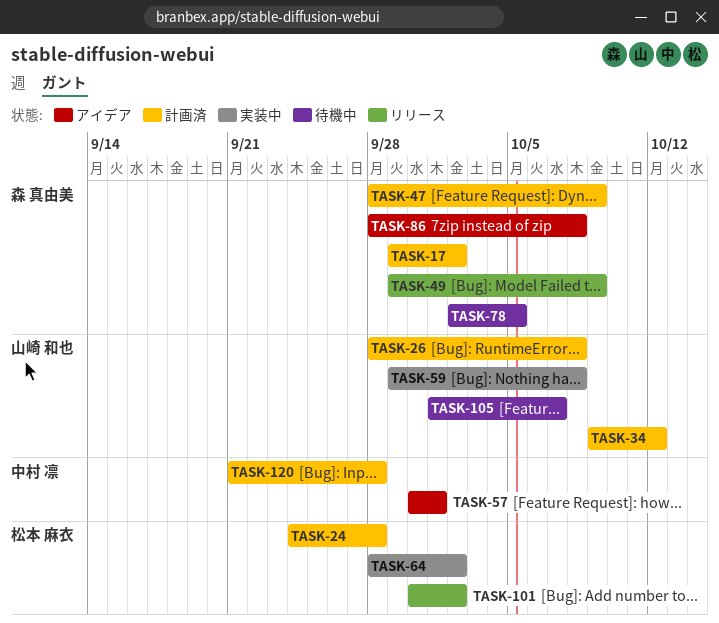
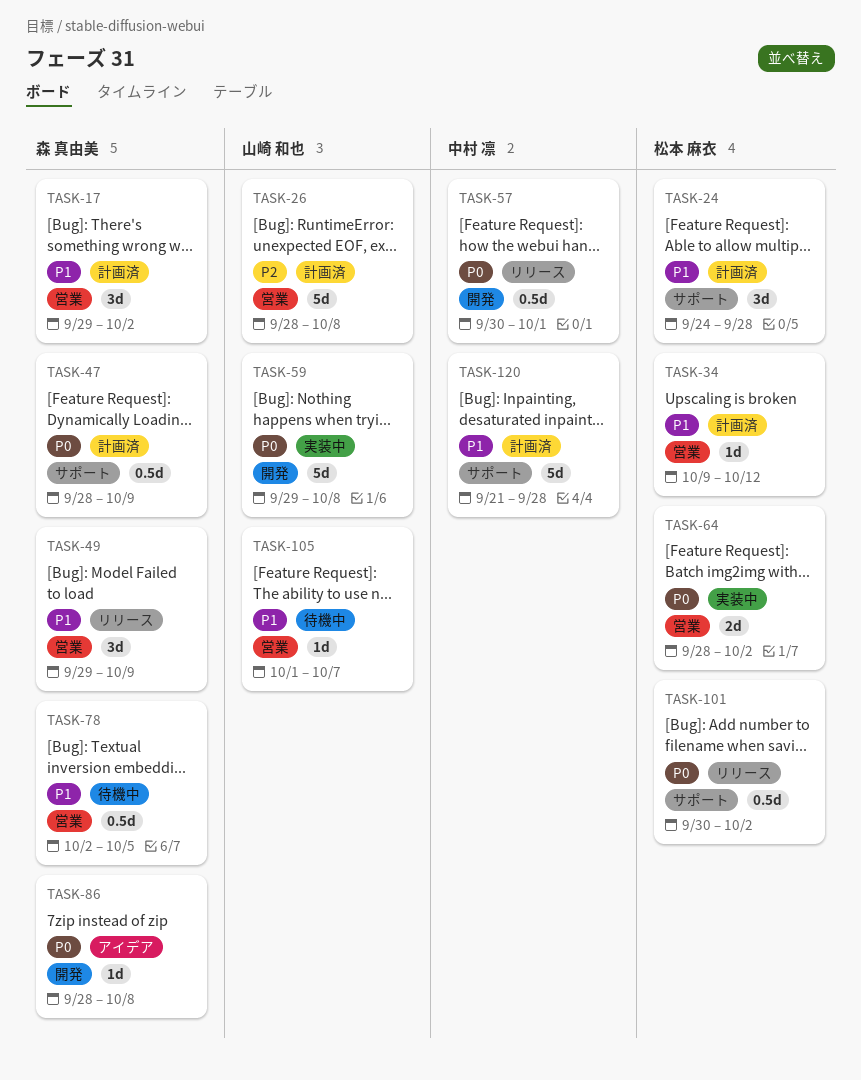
TASK-34, owner: 山崎 和也 -> 松本 麻衣
TASK-57, status: アイデア -> リリース

